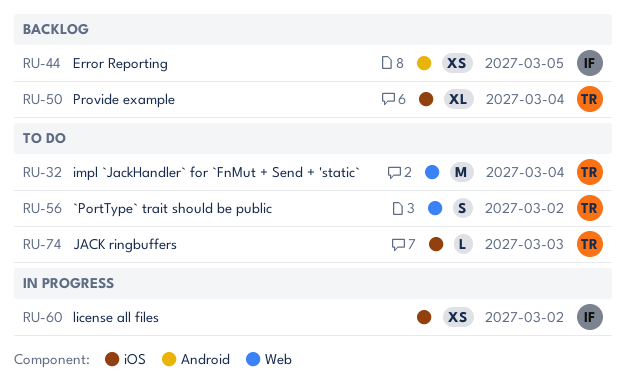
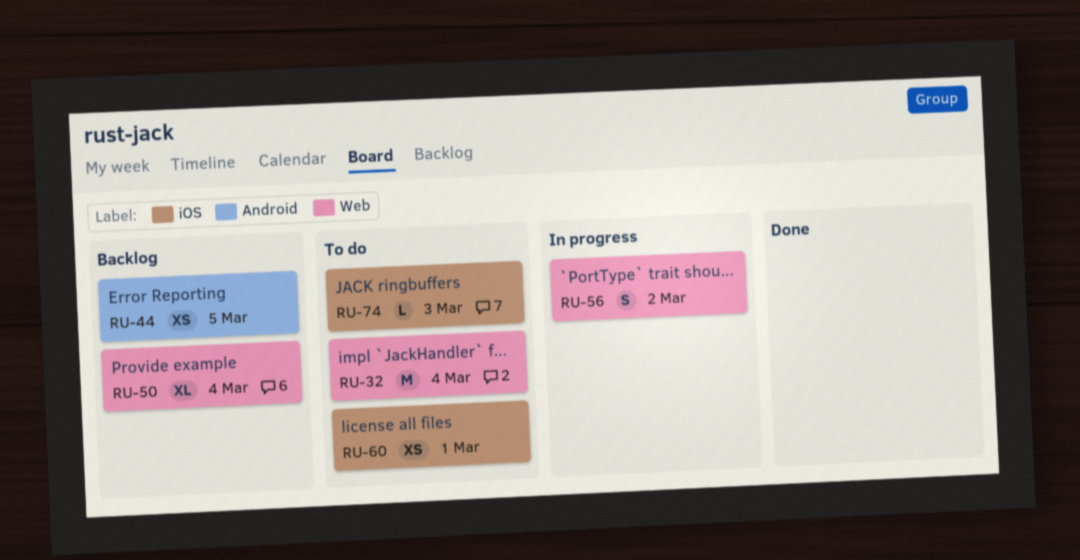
RU-50, label: iOS -> Web
RU-56, status: To do -> In progress
RU-60, status: In progress -> To do
RU-60, due: Mar 2 -> Mar 1

